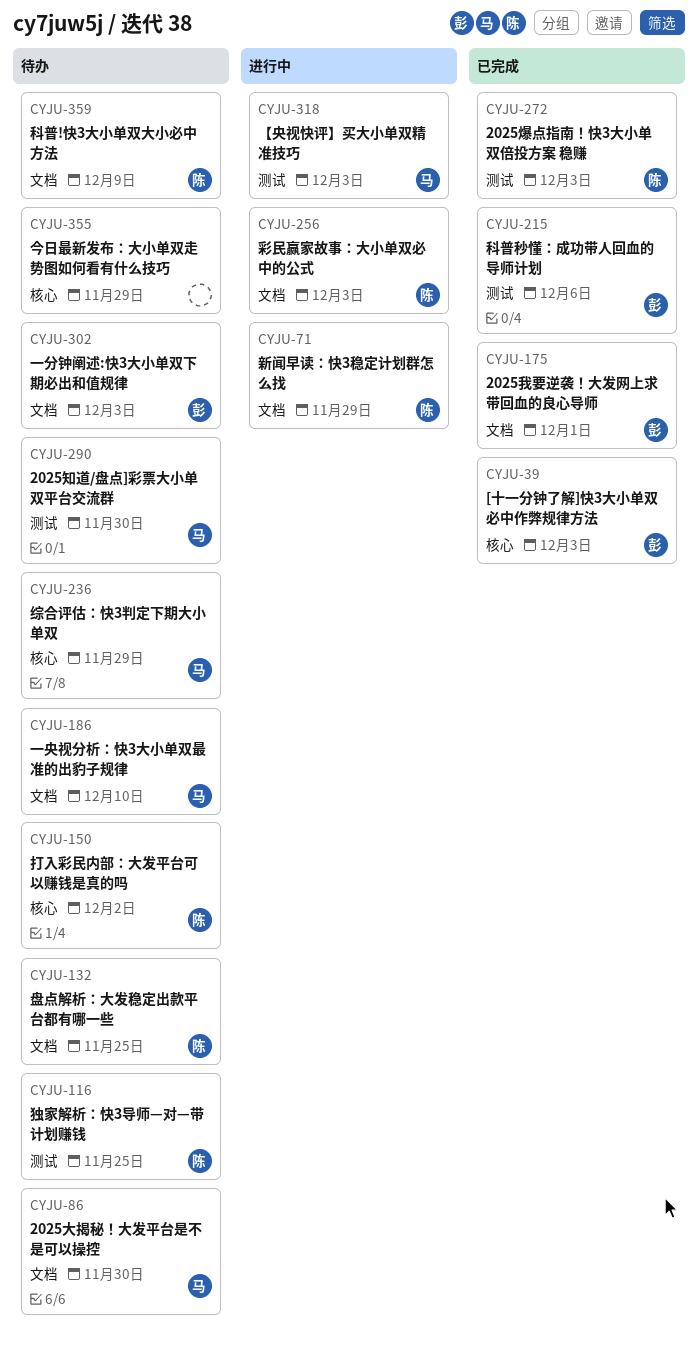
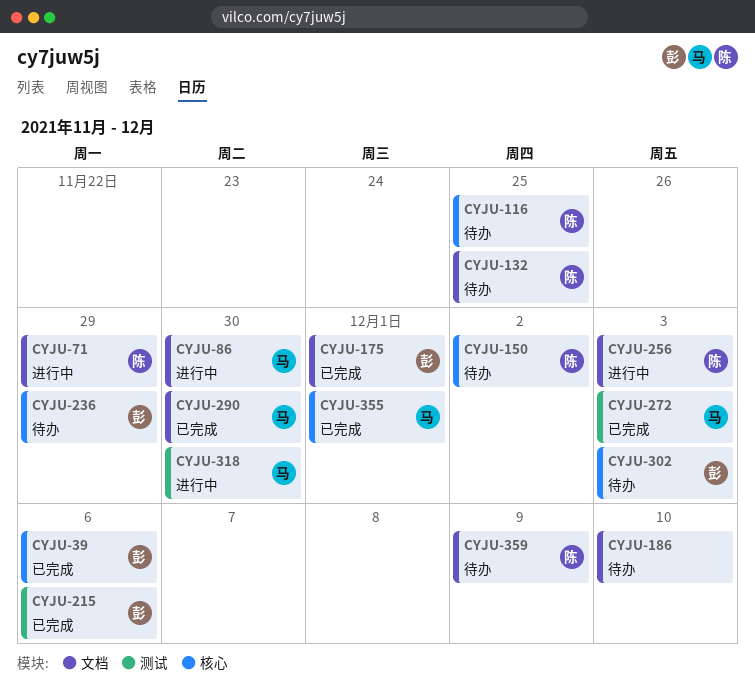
CYJU-39, due: Dec 3 -> Dec 6
CYJU-86, status: 待办 -> 进行中
CYJU-116, label: 测试 -> 核心
CYJU-186, owner: 马 -> none
CYJU-236, owner: 马 -> 彭
CYJU-272, owner: 陈 -> 马
CYJU-290, status: 待办 -> 已完成
CYJU-290, label: 测试 -> 文档
CYJU-302, label: 文档 -> 核心
CYJU-318, due: Dec 3 -> Nov 30
CYJU-355, status: 待办 -> 已完成
CYJU-355, owner: none -> 马
CYJU-355, due: Nov 29 -> Dec 1

